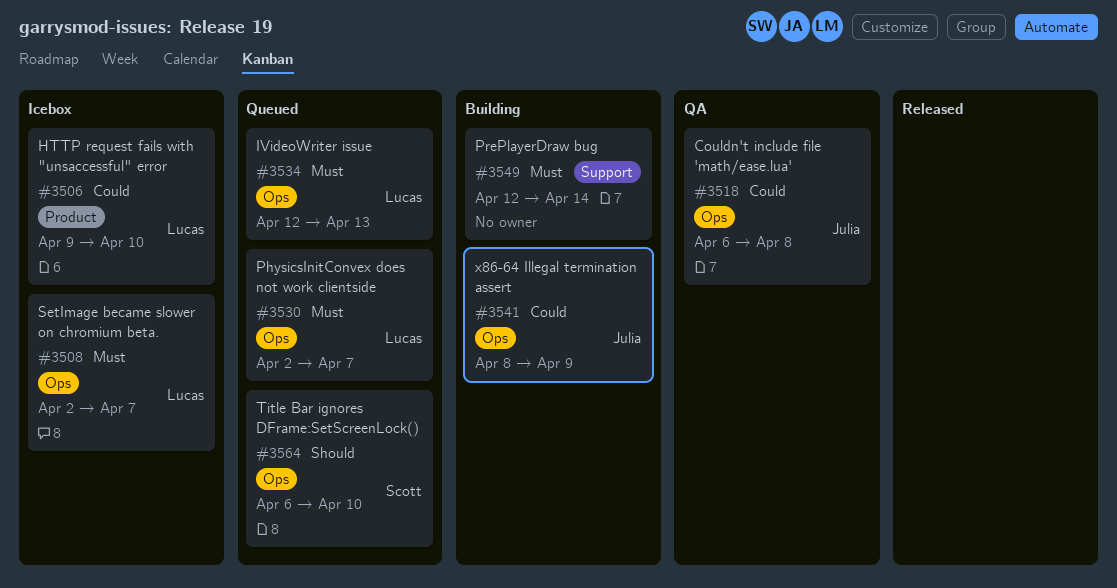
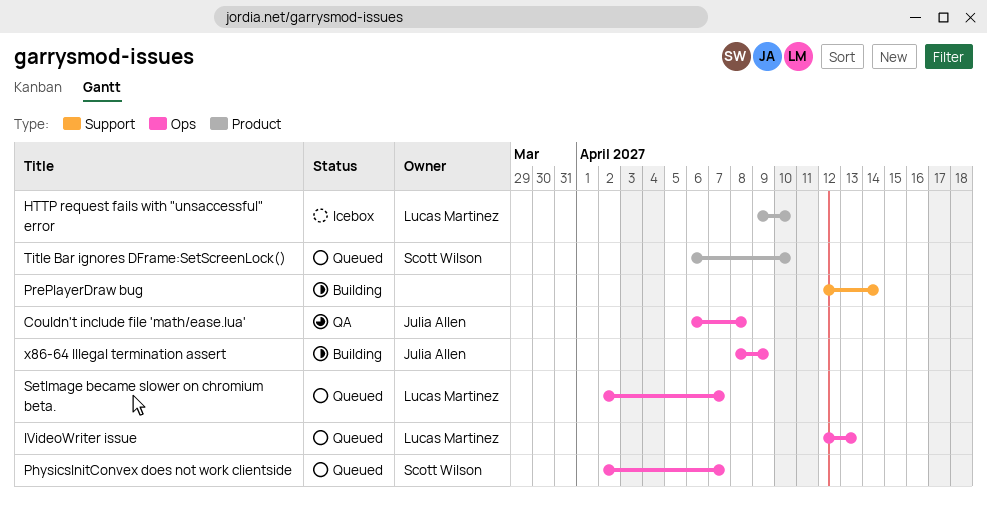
PhysicsInitConvex does not work clientside, owner: Lucas Martinez -> Scott Wilson
SetImage became slower on chromium beta., status: Icebox -> Queued
Title Bar ignores DFrame:SetScreenLock(), label: Ops -> Product

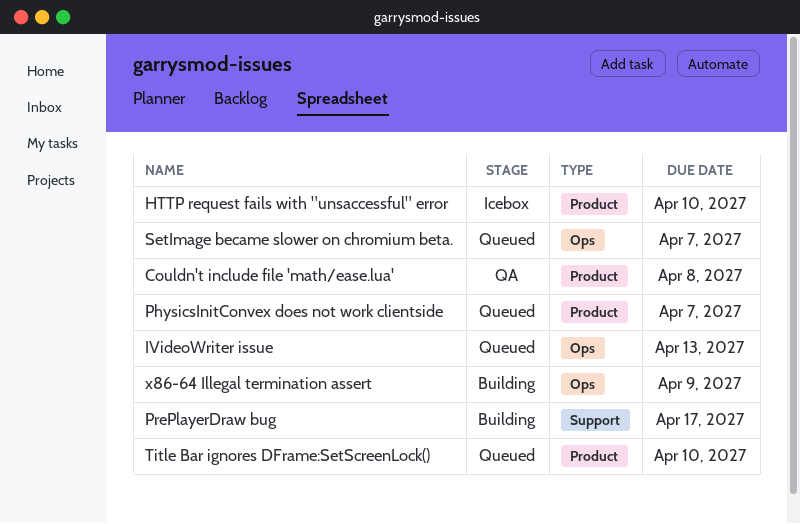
Couldn't include file 'math/ease.lua', label: Ops -> Product
PhysicsInitConvex does not work clientside, label: Ops -> Product
PrePlayerDraw bug, due: Apr 14 -> Apr 17

